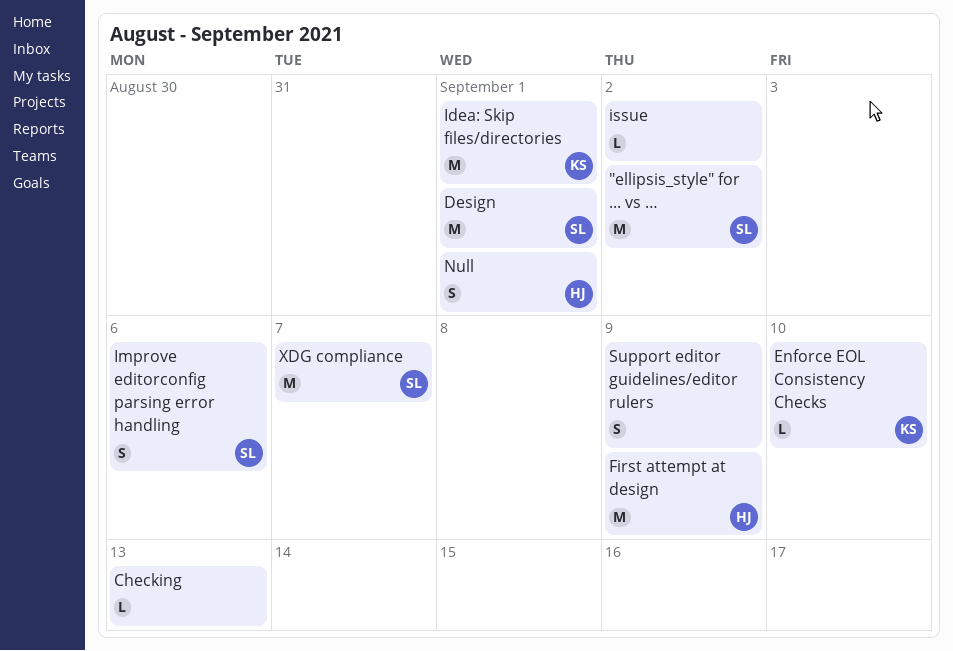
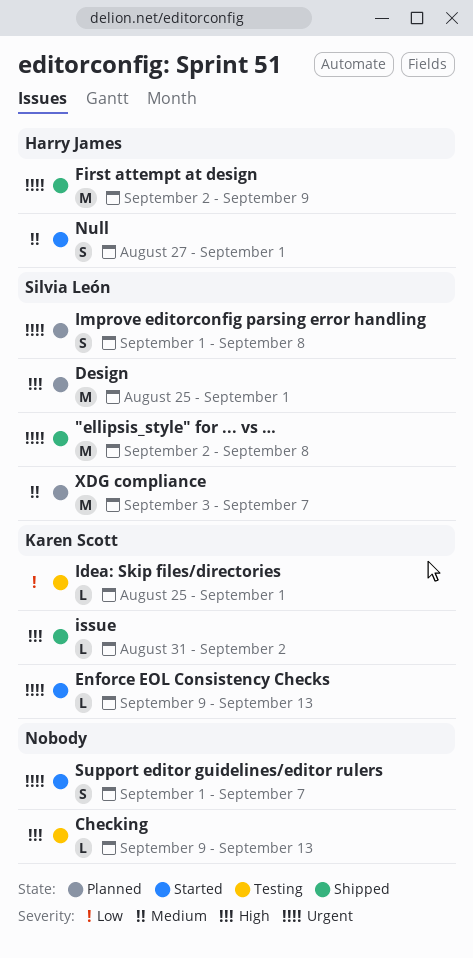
"ellipsis_style" for ... vs …, due: Sep 2 -> Sep 8
Enforce EOL Consistency Checks, due: Sep 10 -> Sep 13
Idea: Skip files/directories, estimate: M -> L
Improve editorconfig parsing error handling, due: Sep 6 -> Sep 8
issue, owner: none -> Karen Scott
Support editor guidelines/editor rulers, due: Sep 9 -> Sep 7

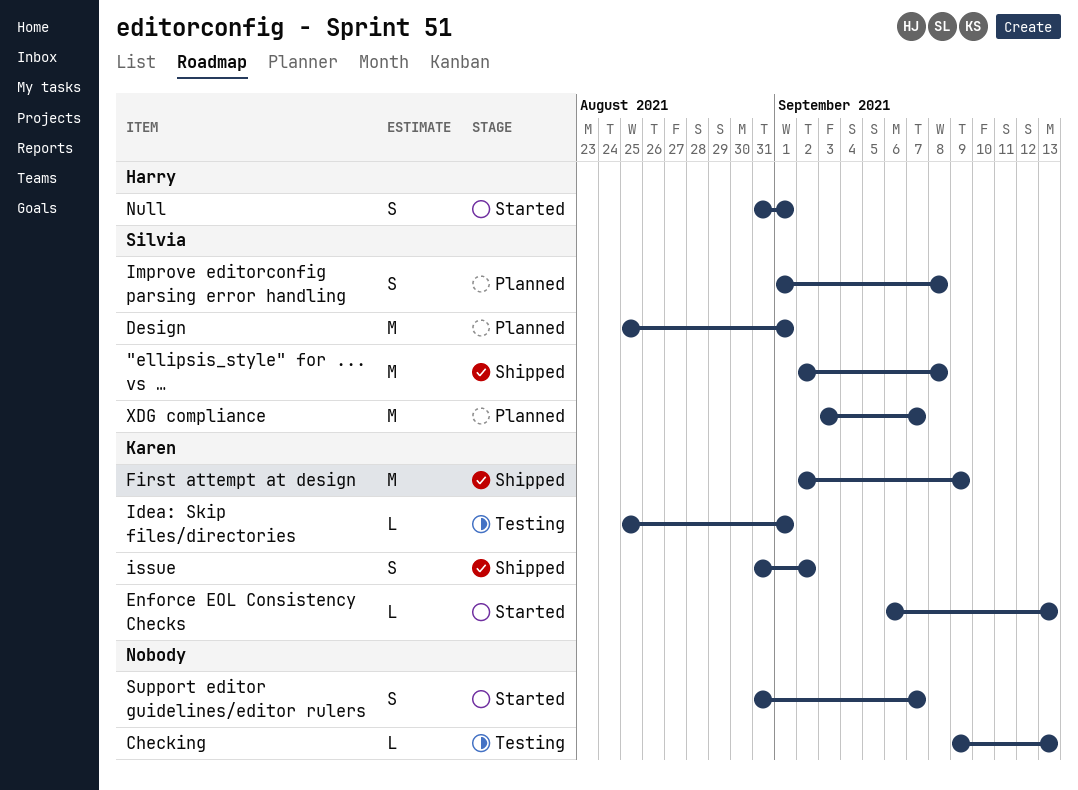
Enforce EOL Consistency Checks, start: Sep 9 -> Sep 6
First attempt at design, owner: Harry James -> Karen Scott
issue, estimate: L -> S
Null, start: Aug 27 -> Aug 31
Support editor guidelines/editor rulers, start: Sep 1 -> Aug 31

